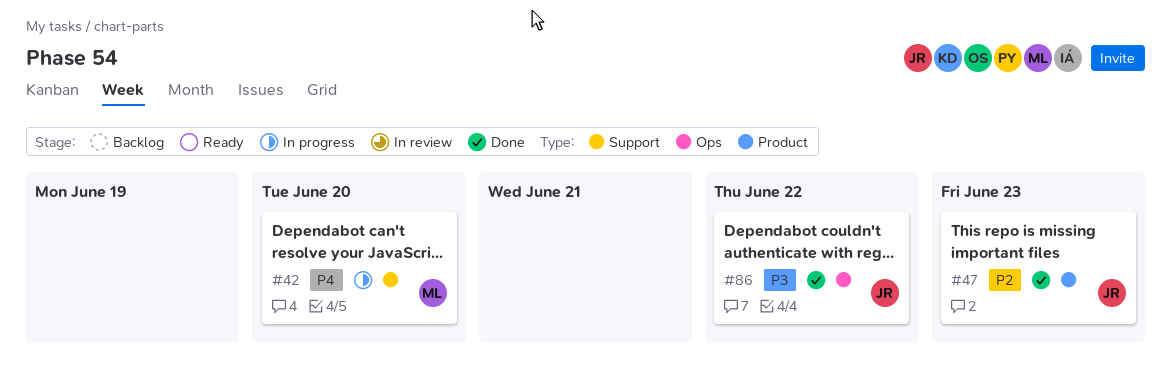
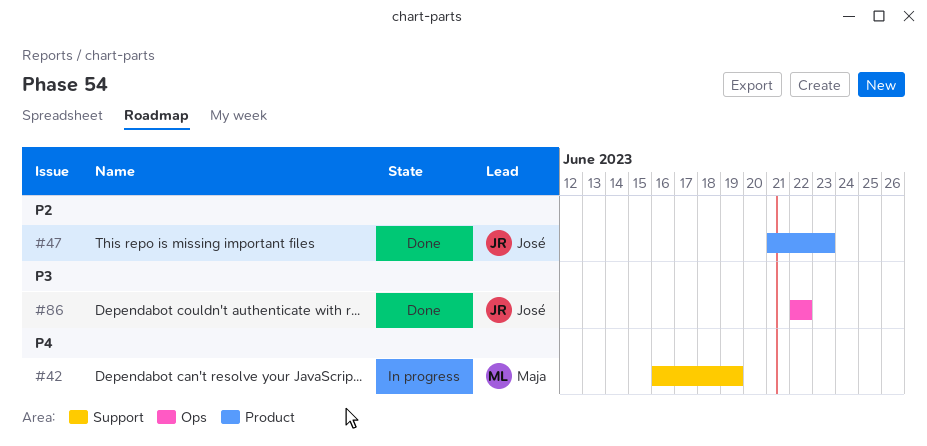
#42, due: Jun 20 -> Jun 19

